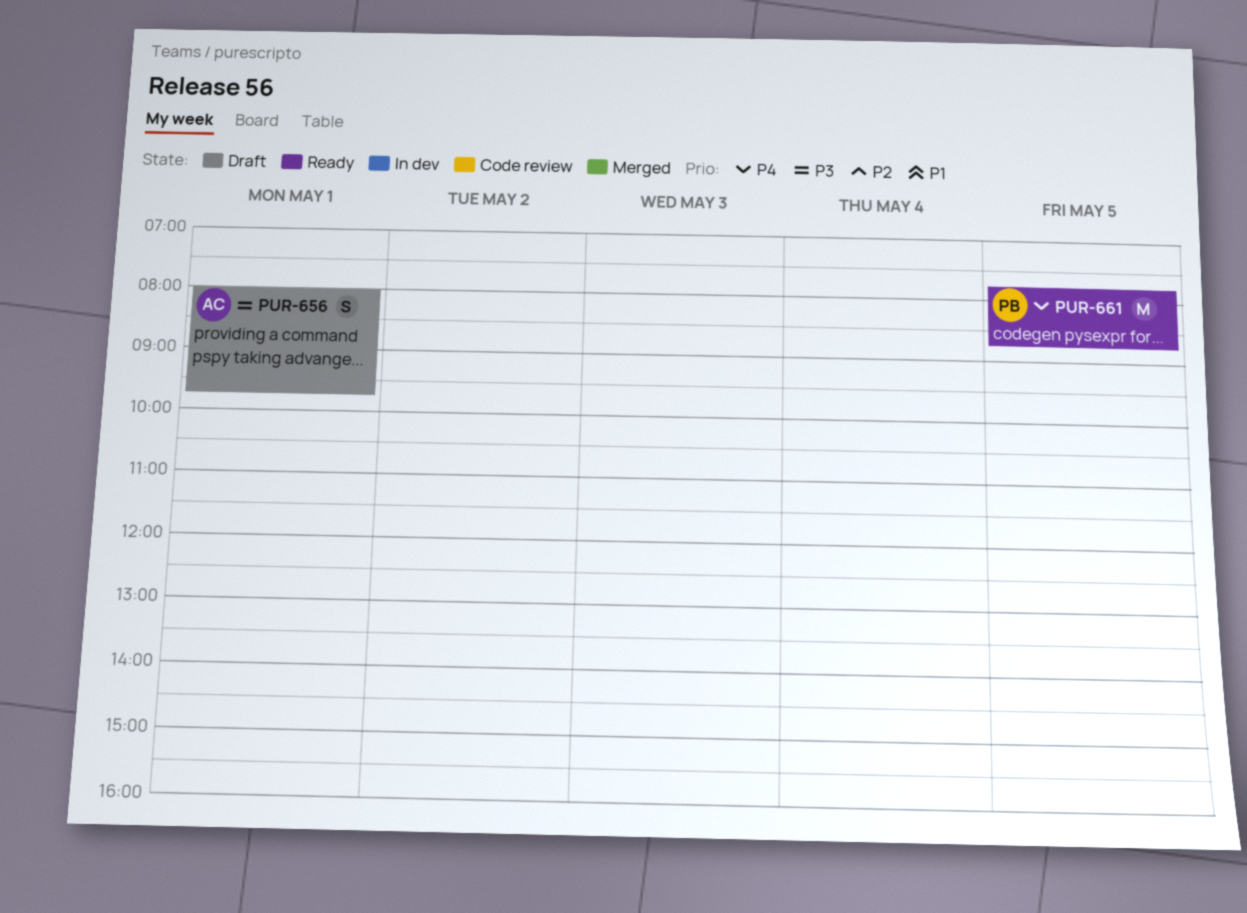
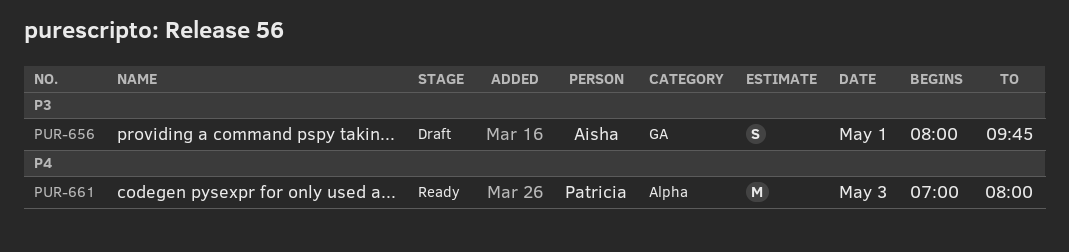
PUR-661, day: May 5 -> May 3
PUR-661, begins: 07:45 -> 07:00
PUR-661, ends: 08:45 -> 08:00

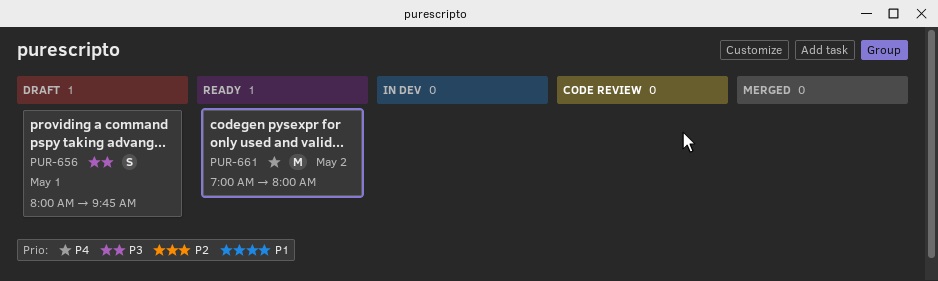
PUR-661, day: May 3 -> May 2

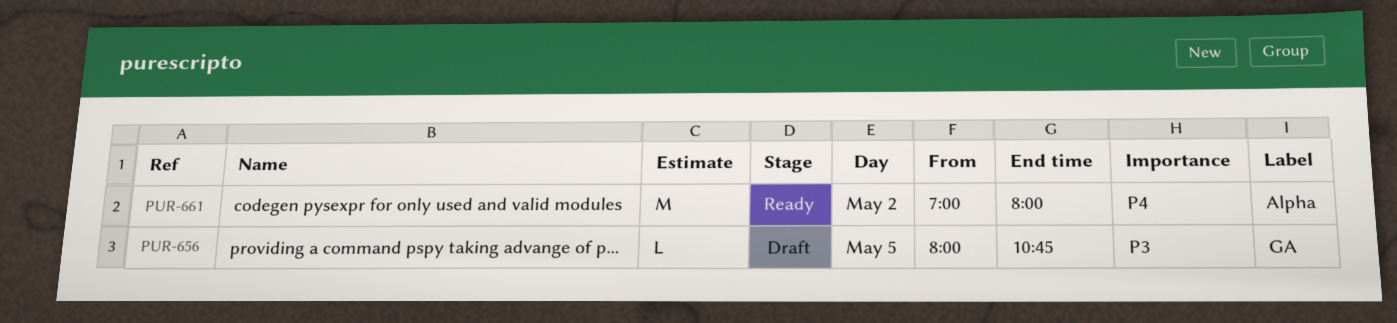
PUR-656, estimate: S -> L
PUR-656, day: May 1 -> May 5
PUR-656, ends: 09:45 -> 10:45

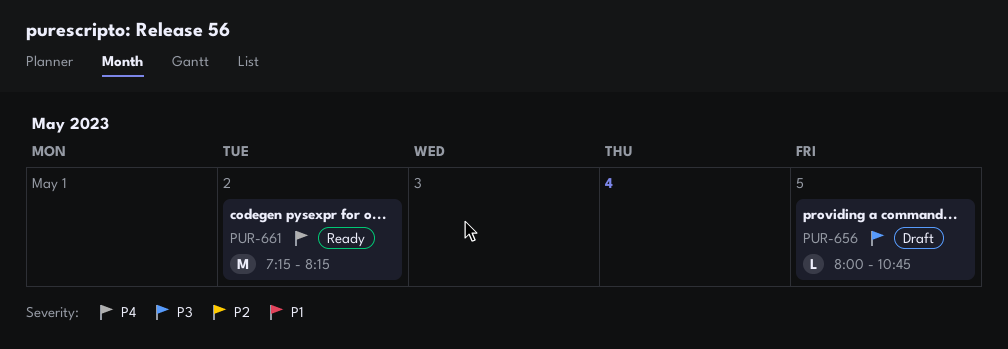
PUR-661, begins: 07:00 -> 07:15
PUR-661, ends: 08:00 -> 08:15

